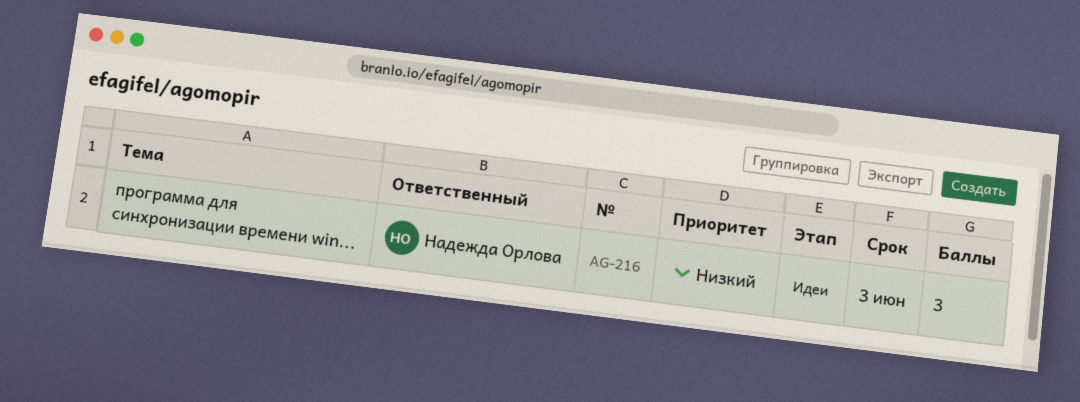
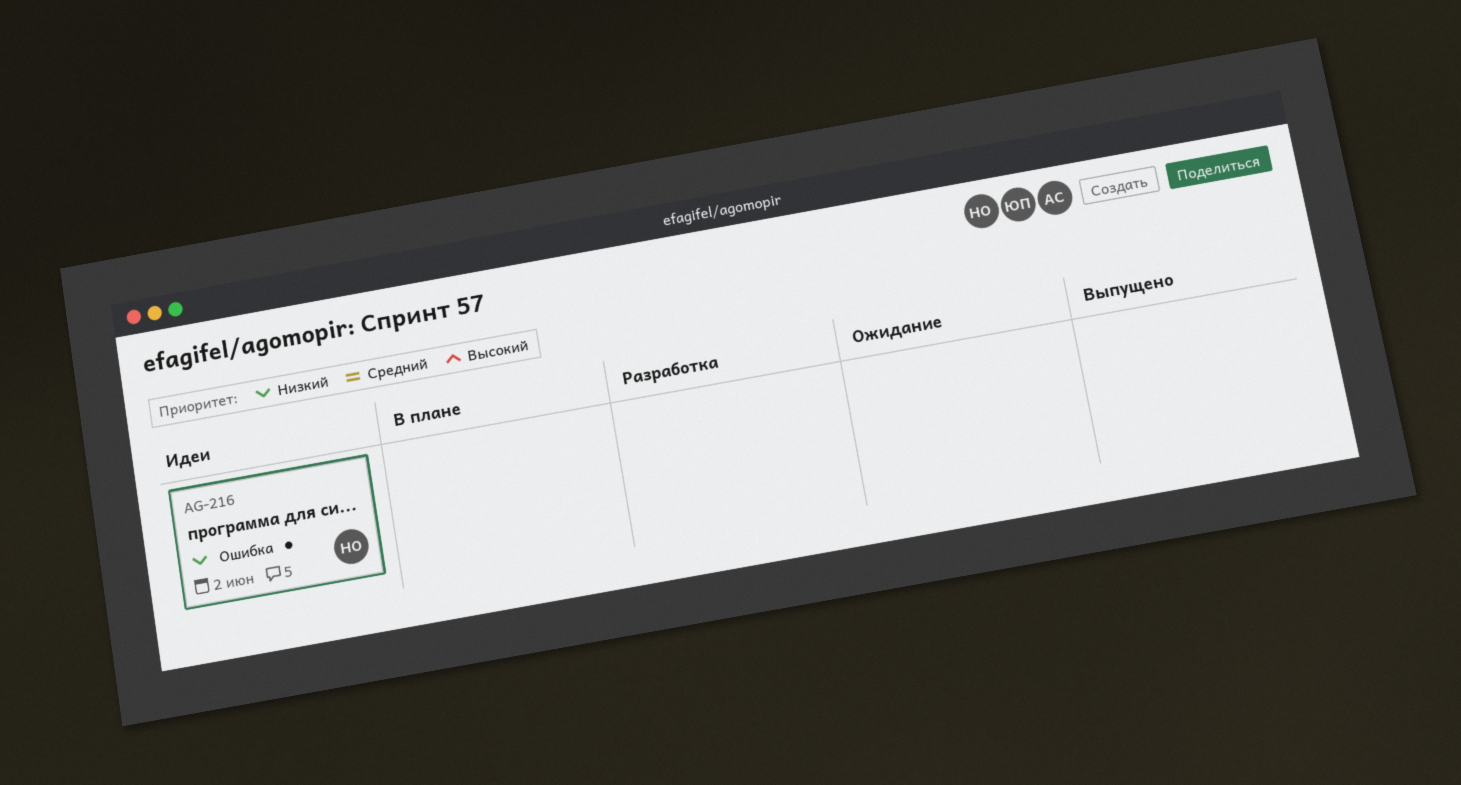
AG-216, estimate: 3 -> 1
AG-216, due: Jun 3 -> Jun 2

